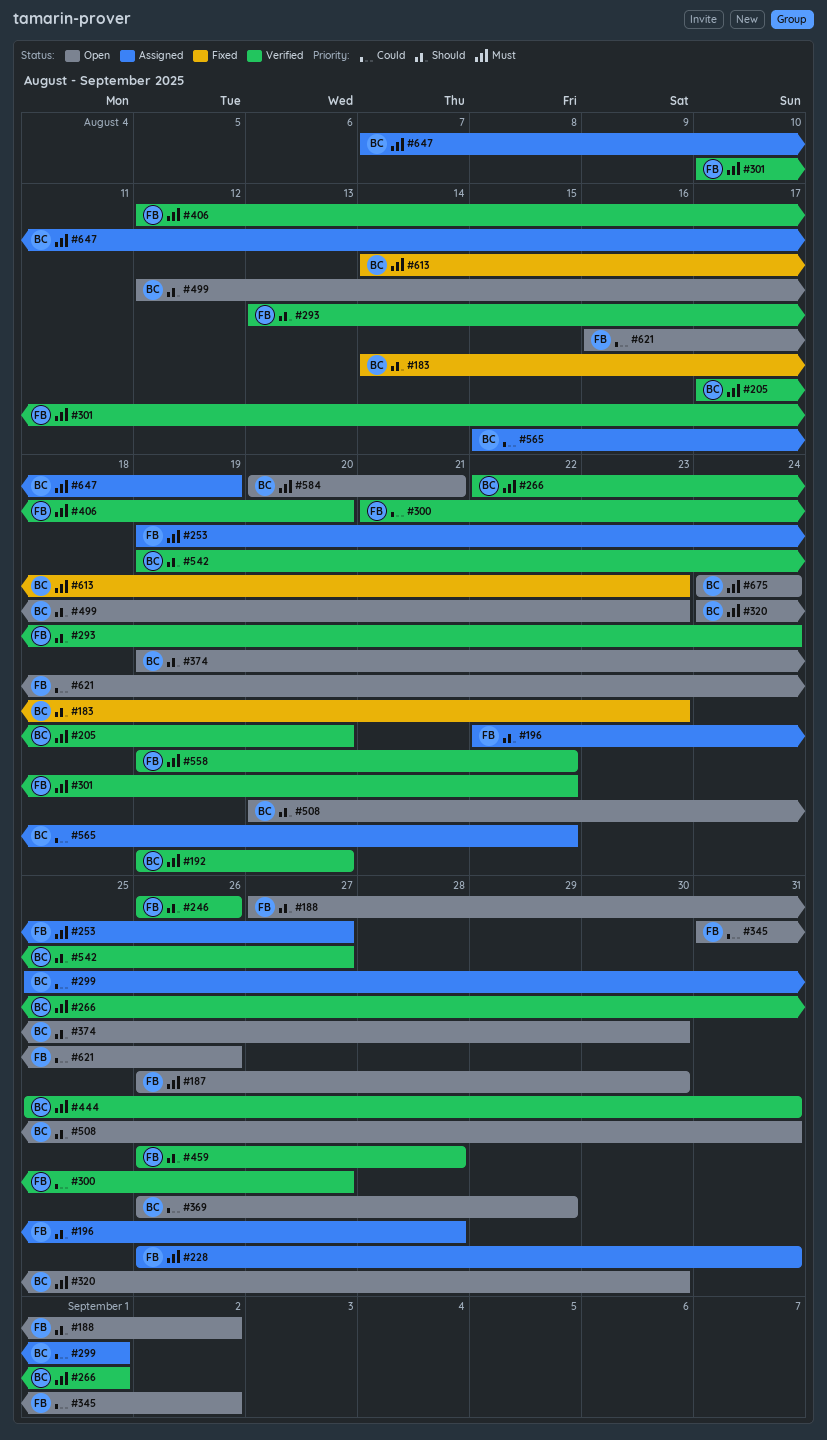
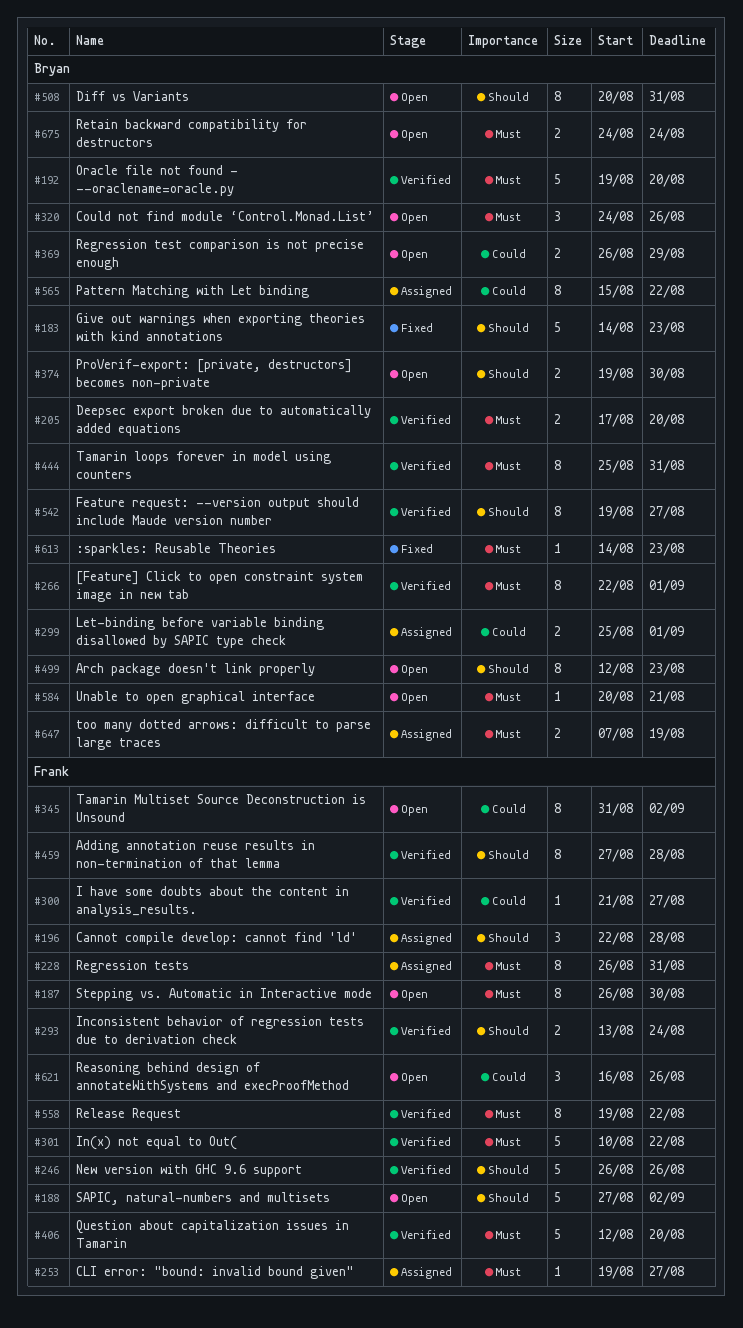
#320, due: Aug 30 -> Aug 26
#459, start: Aug 26 -> Aug 27

